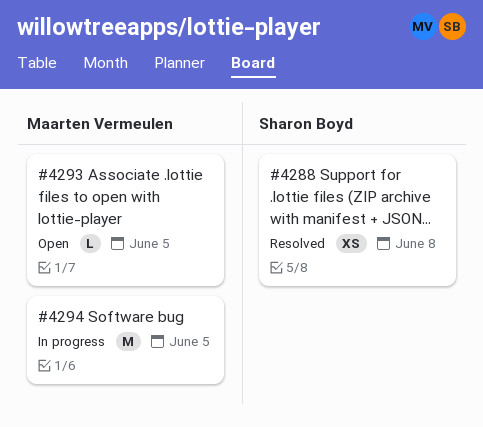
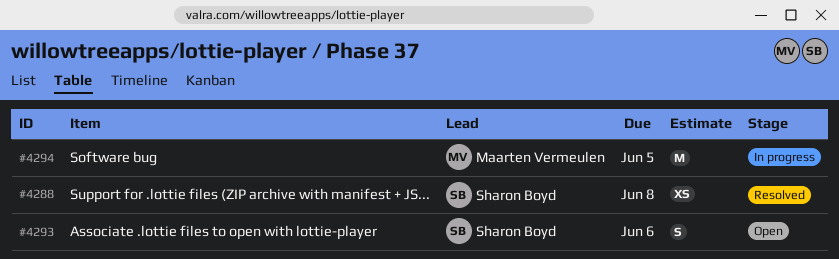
#4293, owner: Maarten Vermeulen -> Sharon Boyd
#4293, estimate: L -> S
#4293, due: Jun 5 -> Jun 6

